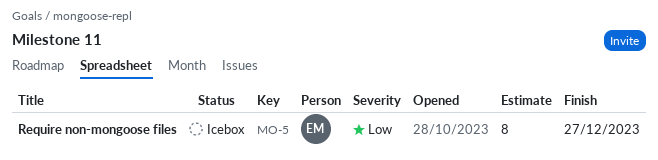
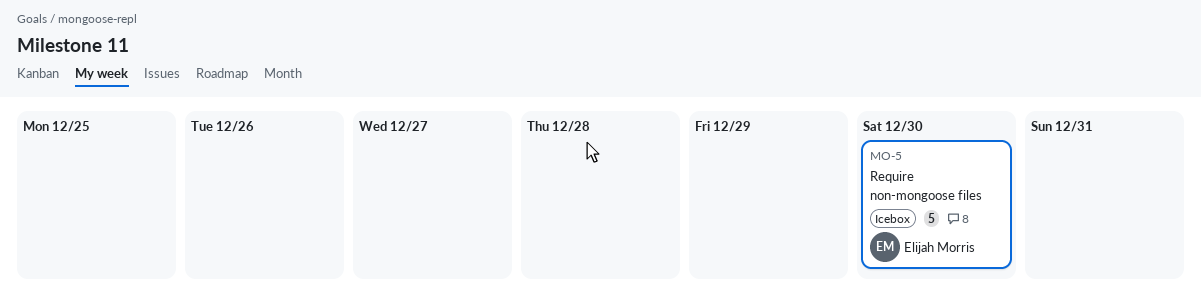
MO-5, estimate: 8 -> 5
MO-5, due: Dec 27 -> Dec 30

